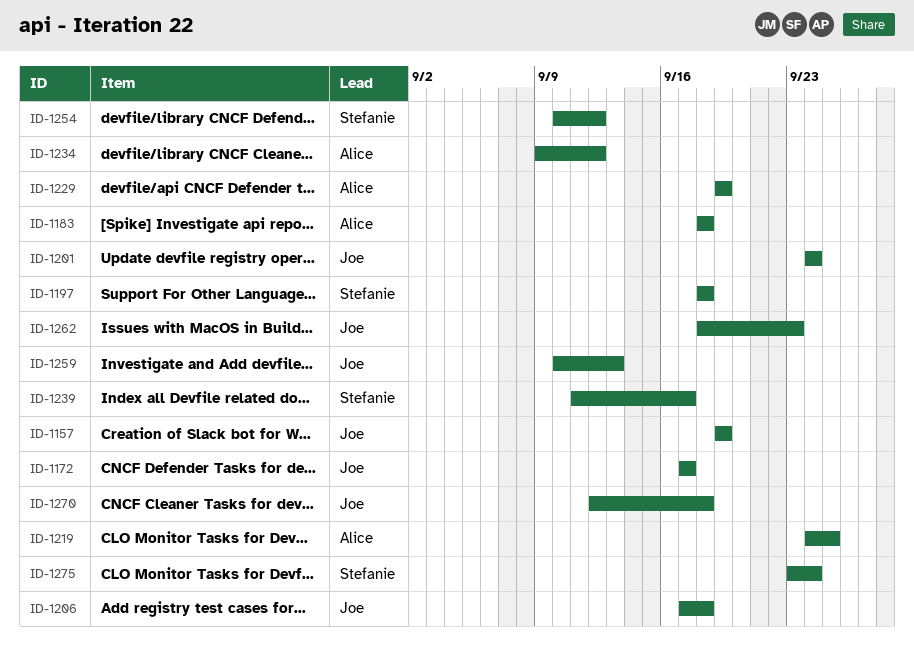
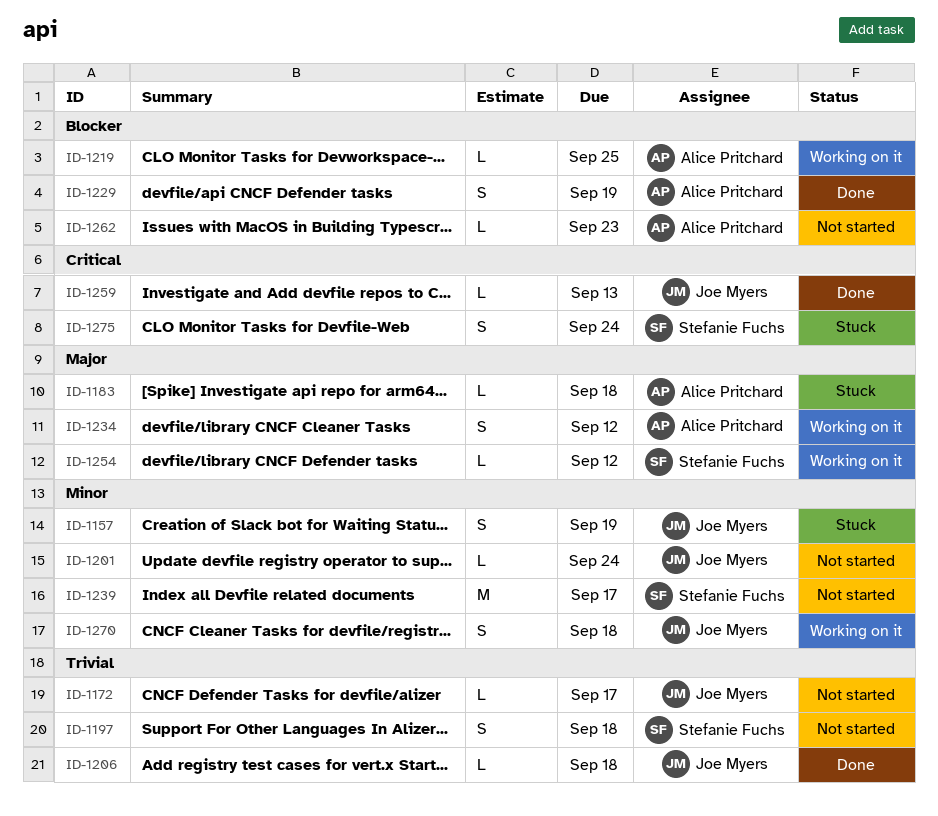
ID-1262, owner: Joe Myers -> Alice Pritchard

